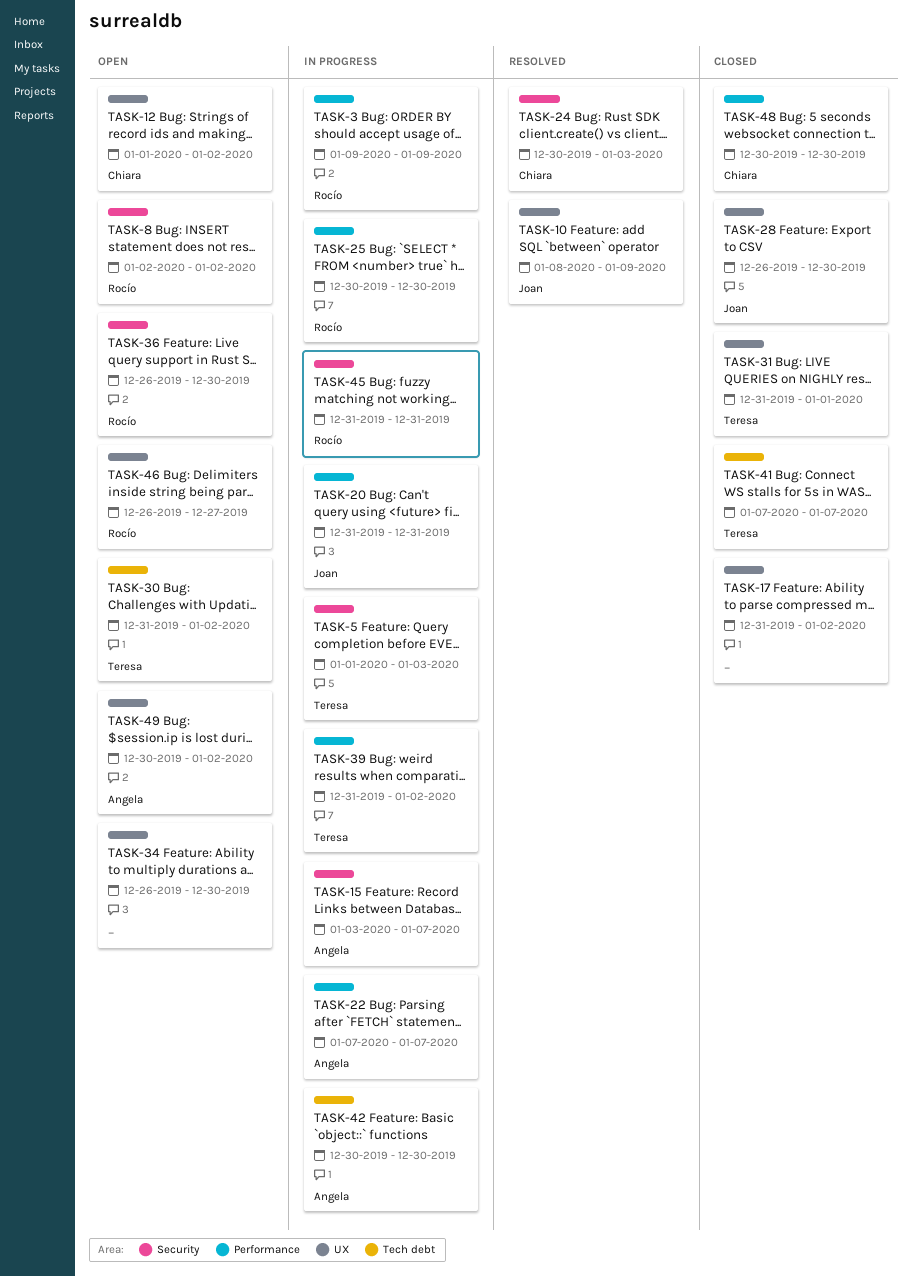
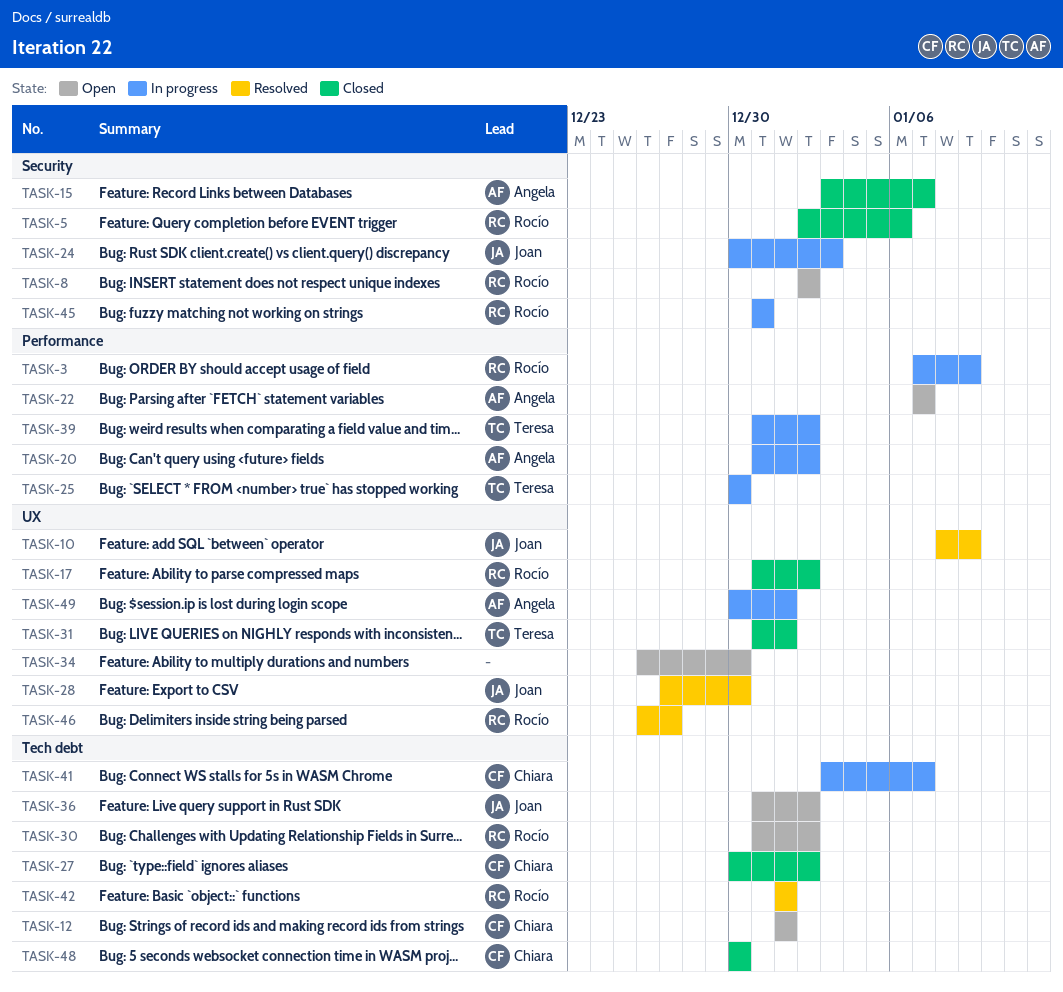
TASK-3, start: Jan 9 -> Jan 7
TASK-5, status: In progress -> Closed
TASK-5, owner: Teresa -> Rocío
TASK-5, start: Jan 1 -> Jan 2
TASK-5, due: Jan 3 -> Jan 6
TASK-12, label: UX -> Tech debt
TASK-12, due: Jan 2 -> Jan 1
TASK-15, status: In progress -> Closed
TASK-17, owner: none -> Rocío
TASK-20, owner: Joan -> Angela
TASK-20, due: Dec 31 -> Jan 2
TASK-22, status: In progress -> Open
TASK-24, status: Resolved -> In progress
TASK-24, owner: Chiara -> Joan
TASK-25, owner: Rocío -> Teresa
TASK-27: none -> present
TASK-28, status: Closed -> Resolved
TASK-28, start: Dec 26 -> Dec 27
TASK-30, owner: Teresa -> Rocío
TASK-36, owner: Rocío -> Joan
TASK-36, label: Security -> Tech debt
TASK-36, start: Dec 26 -> Dec 31
TASK-36, due: Dec 30 -> Jan 2
TASK-41, status: Closed -> In progress
TASK-41, owner: Teresa -> Chiara
TASK-41, start: Jan 7 -> Jan 3
TASK-42, status: In progress -> Resolved
TASK-42, owner: Angela -> Rocío
TASK-42, start: Dec 30 -> Jan 1
TASK-42, due: Dec 30 -> Jan 1
TASK-46, status: Open -> Resolved
TASK-48, label: Performance -> Tech debt
TASK-49, status: Open -> In progress
TASK-49, due: Jan 2 -> Jan 1

